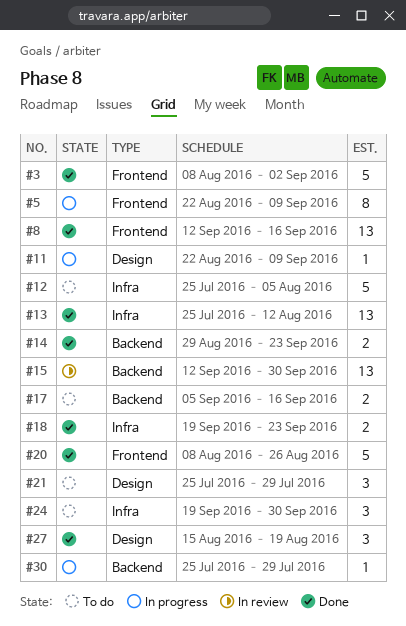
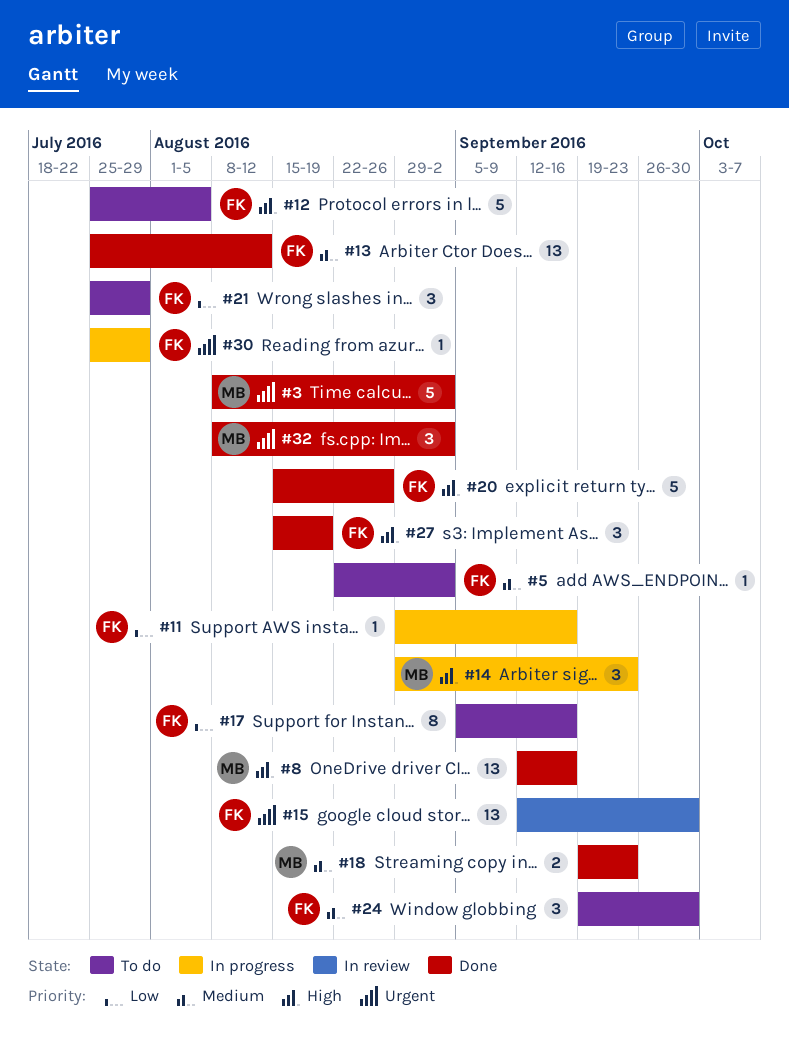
#5, status: In progress -> To do
#5, estimate: 8 -> 1
#5, due: Sep 9 -> Sep 2
#11, start: Aug 22 -> Aug 29
#11, due: Sep 9 -> Sep 16
#14, status: Done -> In progress
#14, estimate: 2 -> 3
#17, estimate: 2 -> 8
#20, start: Aug 8 -> Aug 15
#32: none -> present

